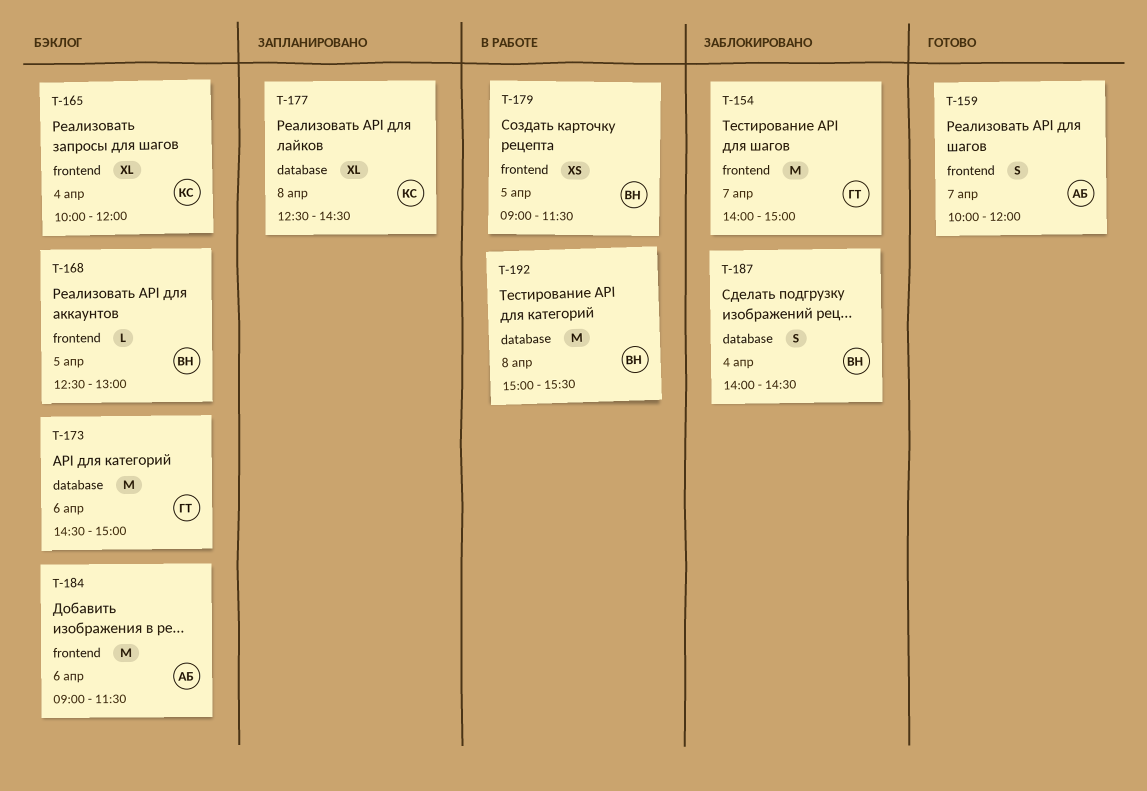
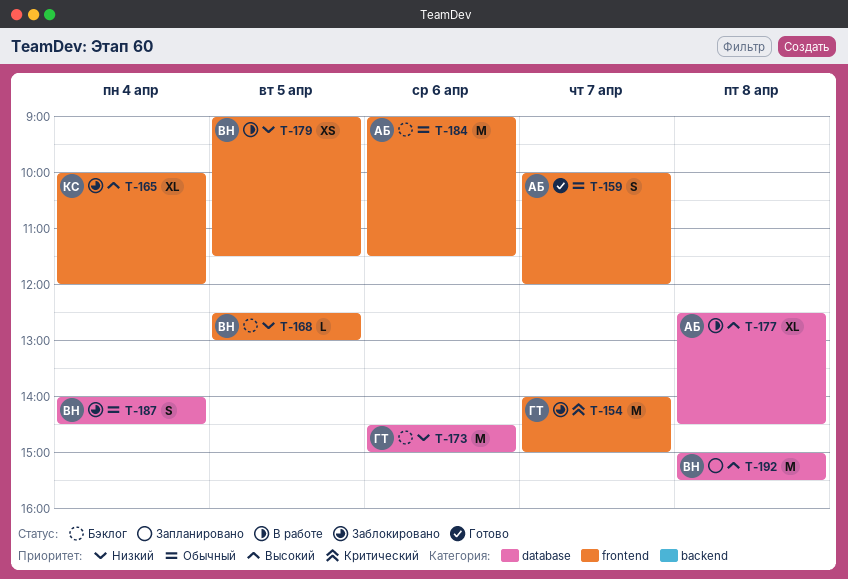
T-165, status: Бэклог -> Заблокировано
T-177, status: Запланировано -> В работе
T-177, owner: КС -> АБ
T-192, status: В работе -> Запланировано

